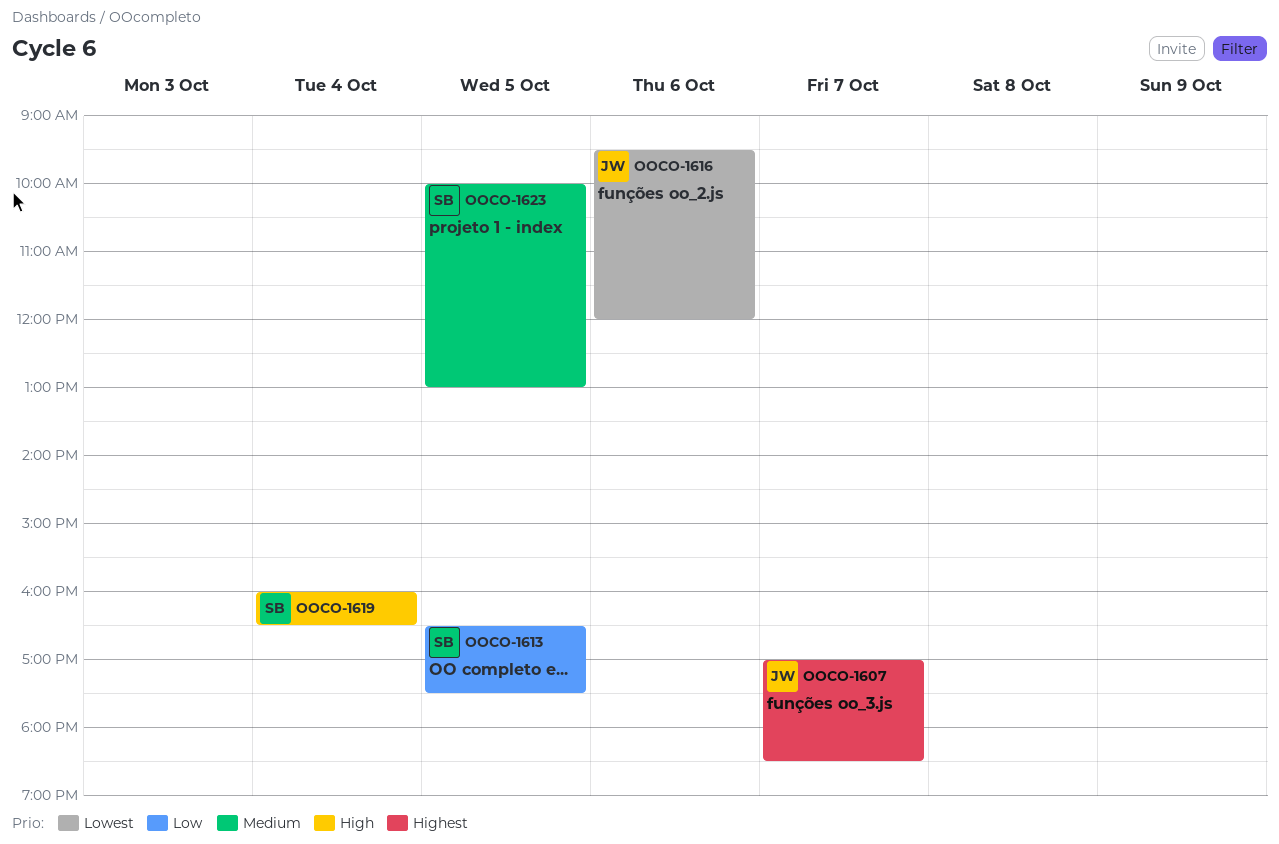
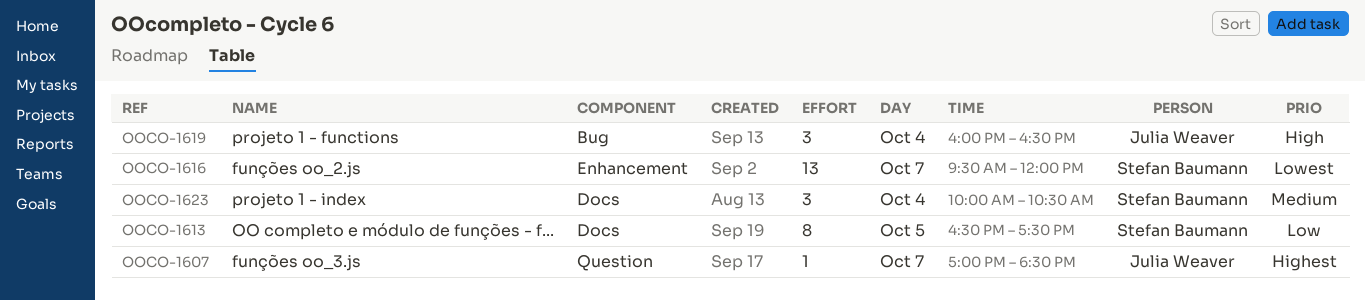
OOCO-1616, owner: Julia Weaver -> Stefan Baumann
OOCO-1616, day: Oct 6 -> Oct 7
OOCO-1619, owner: Stefan Baumann -> Julia Weaver
OOCO-1623, day: Oct 5 -> Oct 4
OOCO-1623, ends: 13:00 -> 10:30

